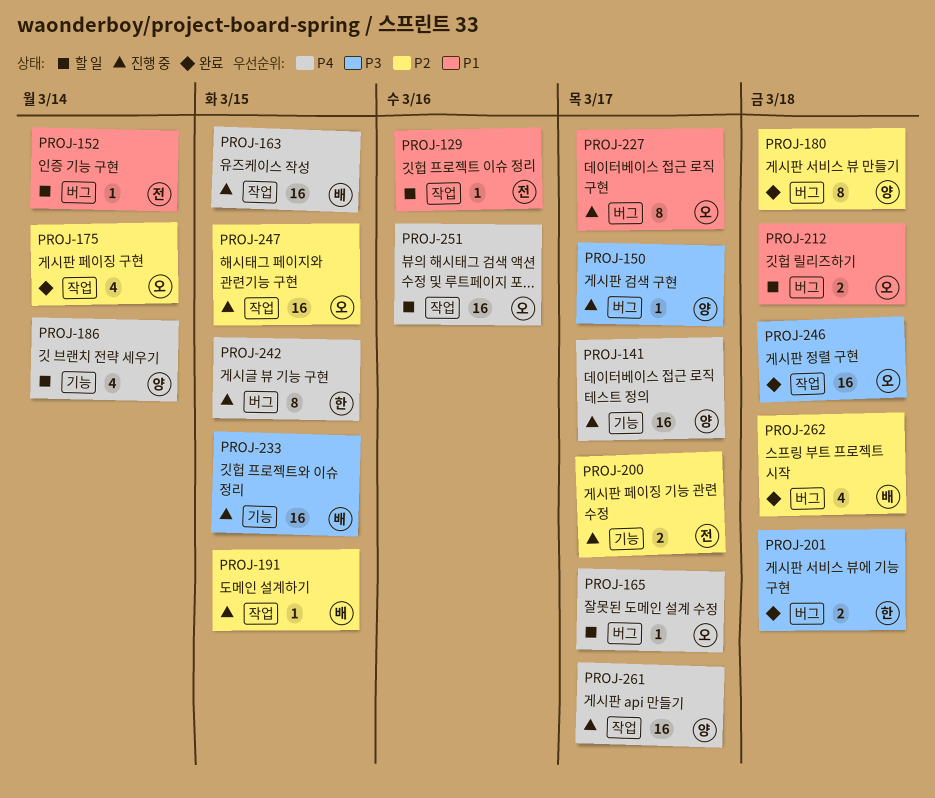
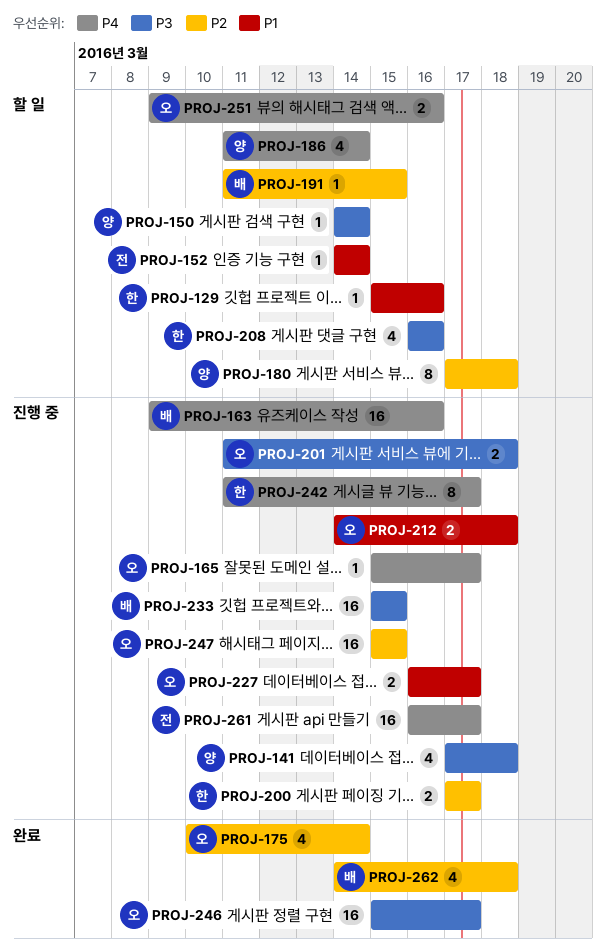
PROJ-129, owner: 전 -> 한
PROJ-141, priority: P4 -> P3
PROJ-141, estimate: 16 -> 4
PROJ-141, due: Mar 17 -> Mar 18
PROJ-150, status: 진행 중 -> 할 일
PROJ-150, due: Mar 17 -> Mar 14
PROJ-163, due: Mar 15 -> Mar 16
PROJ-165, status: 할 일 -> 진행 중
PROJ-180, status: 완료 -> 할 일
PROJ-191, status: 진행 중 -> 할 일
PROJ-200, owner: 전 -> 한
PROJ-201, status: 완료 -> 진행 중
PROJ-201, owner: 한 -> 오
PROJ-208: none -> present
PROJ-212, status: 할 일 -> 진행 중
PROJ-227, estimate: 8 -> 2
PROJ-242, due: Mar 15 -> Mar 17
PROJ-246, due: Mar 18 -> Mar 17
PROJ-251, estimate: 16 -> 2
PROJ-261, owner: 양 -> 전

